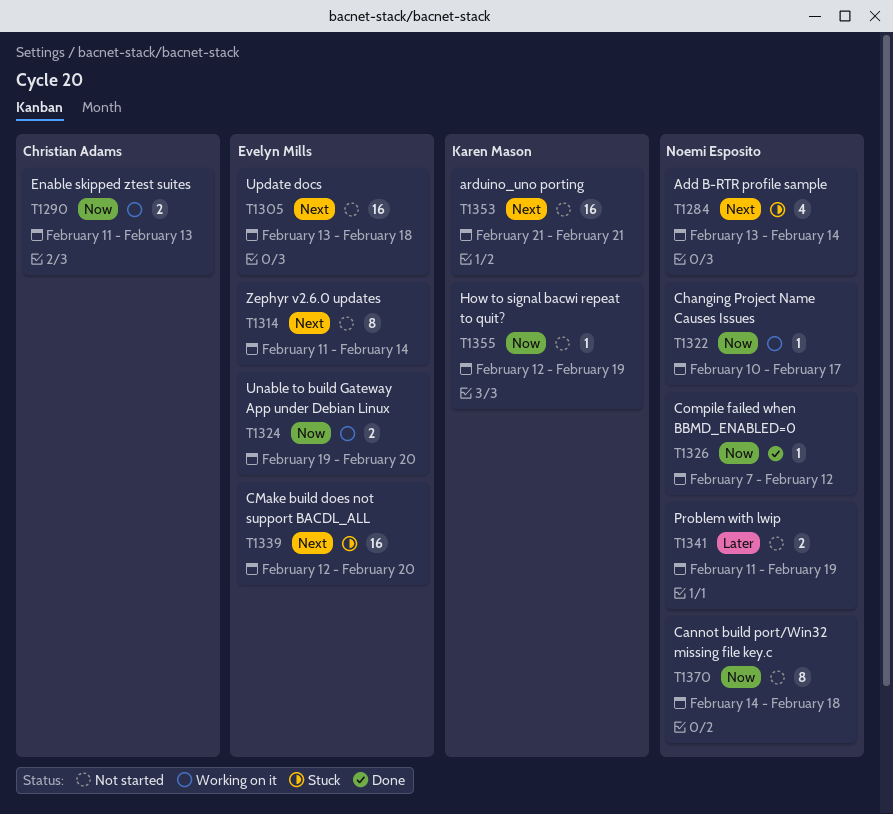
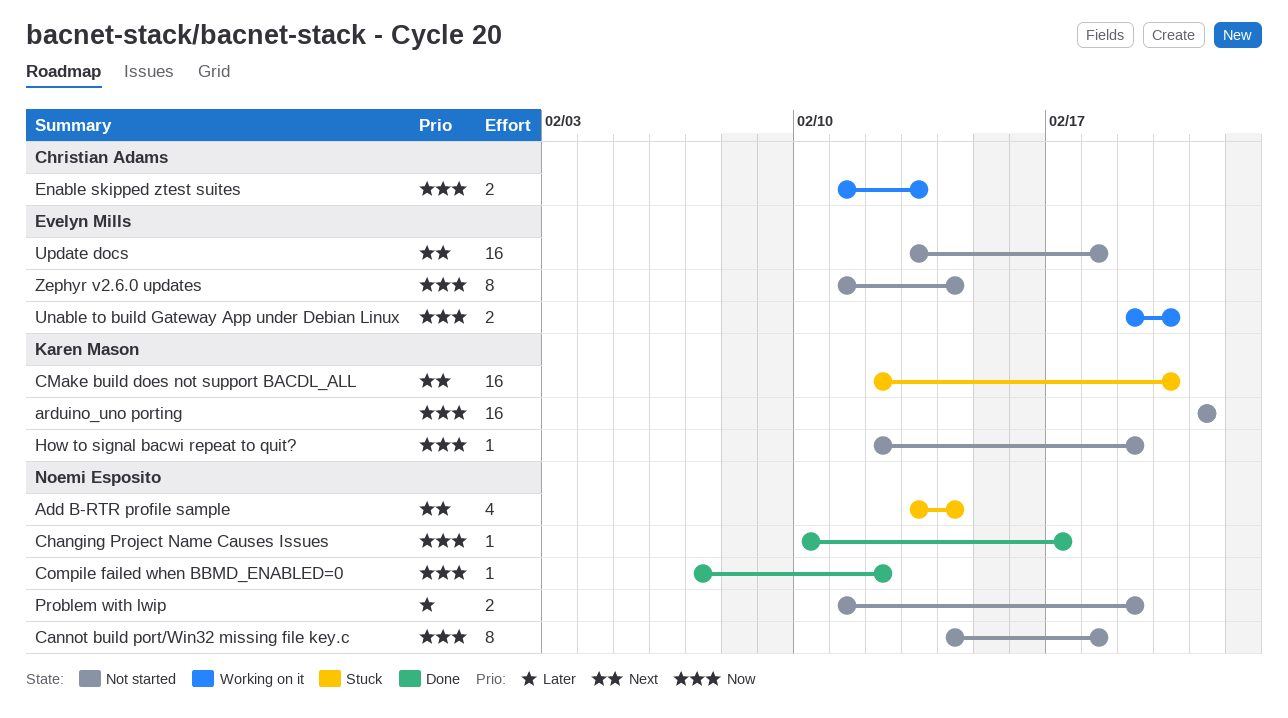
arduino_uno porting, priority: Next -> Now
Changing Project Name Causes Issues, status: Working on it -> Done
CMake build does not support BACDL_ALL, owner: Evelyn Mills -> Karen Mason
Zephyr v2.6.0 updates, priority: Next -> Now

